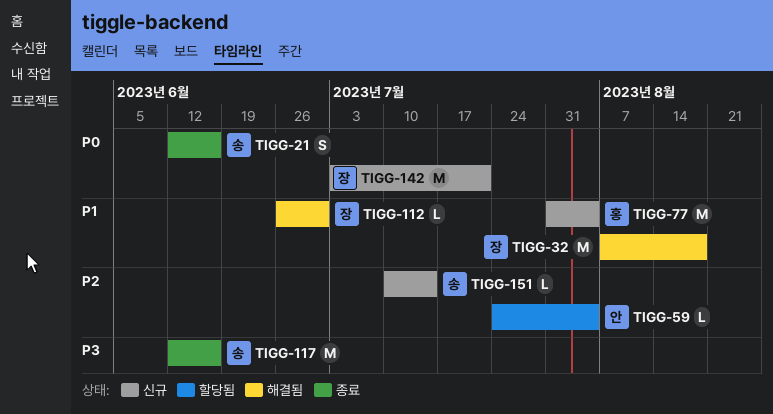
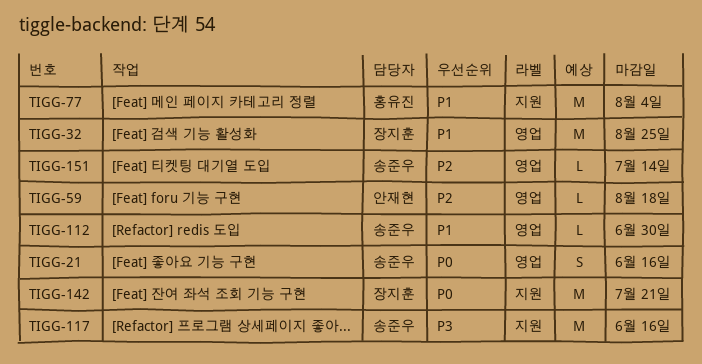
TIGG-32, due: Aug 18 -> Aug 25
TIGG-59, due: Aug 4 -> Aug 18
TIGG-112, owner: 장지훈 -> 송준우

